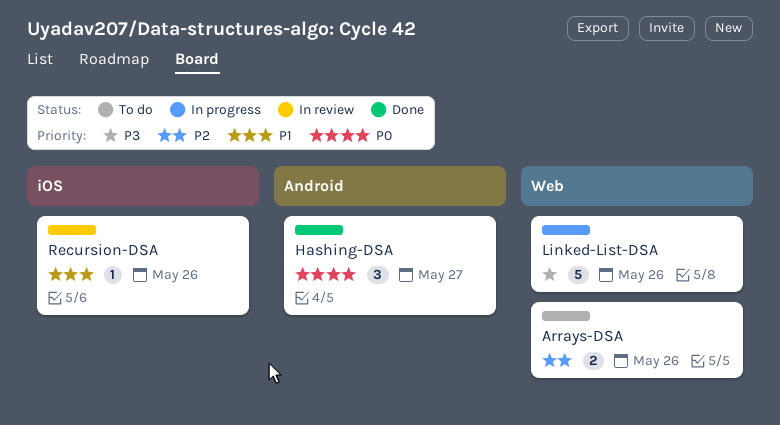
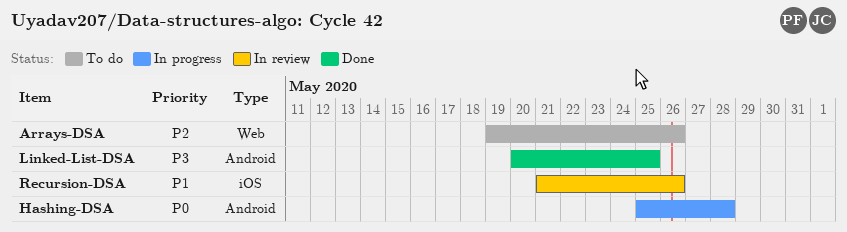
Hashing-DSA, status: Done -> In progress
Hashing-DSA, due: May 27 -> May 28
Linked-List-DSA, status: In progress -> Done
Linked-List-DSA, label: Web -> Android
Linked-List-DSA, due: May 26 -> May 25

